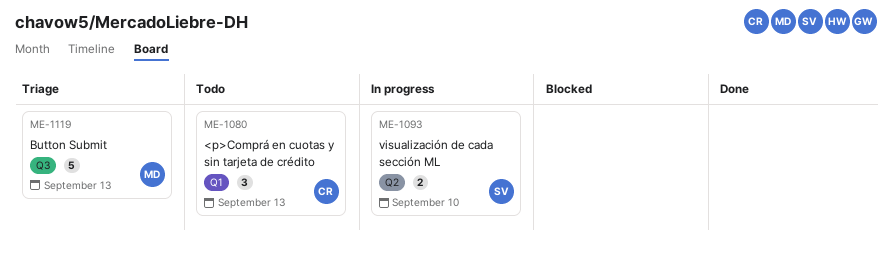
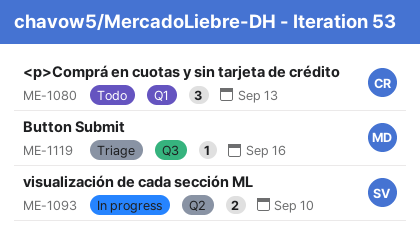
ME-1119, estimate: 5 -> 1
ME-1119, due: Sep 13 -> Sep 16

